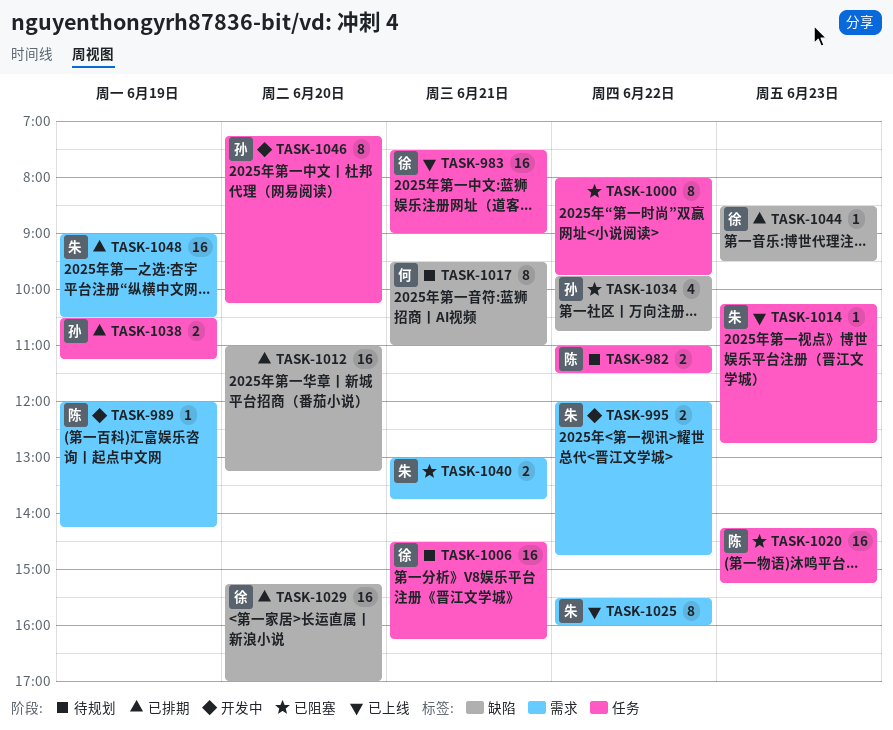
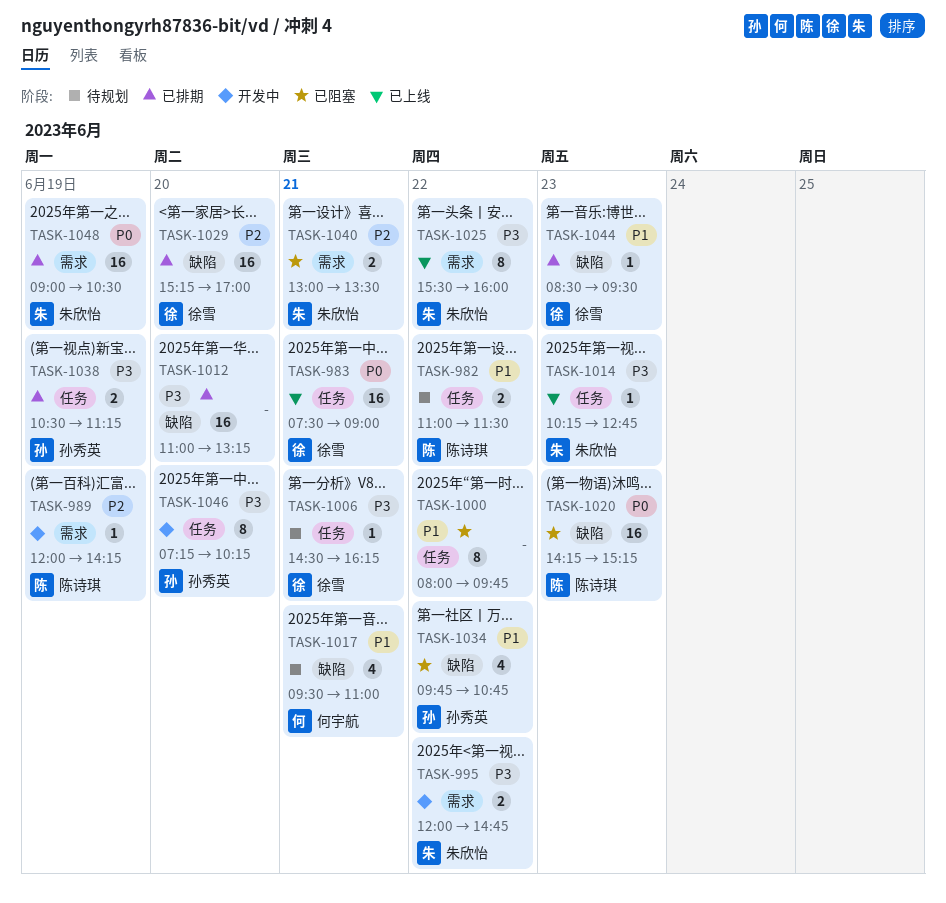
TASK-1006, estimate: 16 -> 1
TASK-1017, estimate: 8 -> 4
TASK-1020, label: 任务 -> 缺陷
TASK-1040, ends: 13:45 -> 13:30

